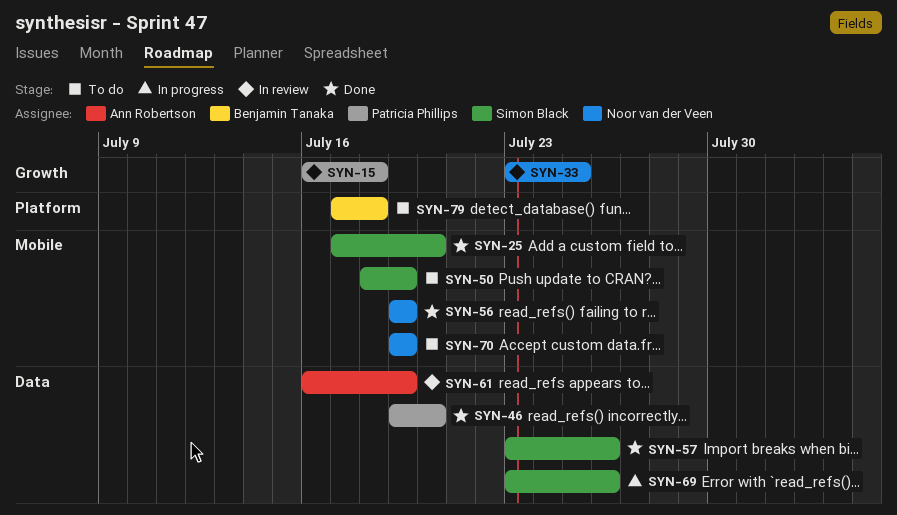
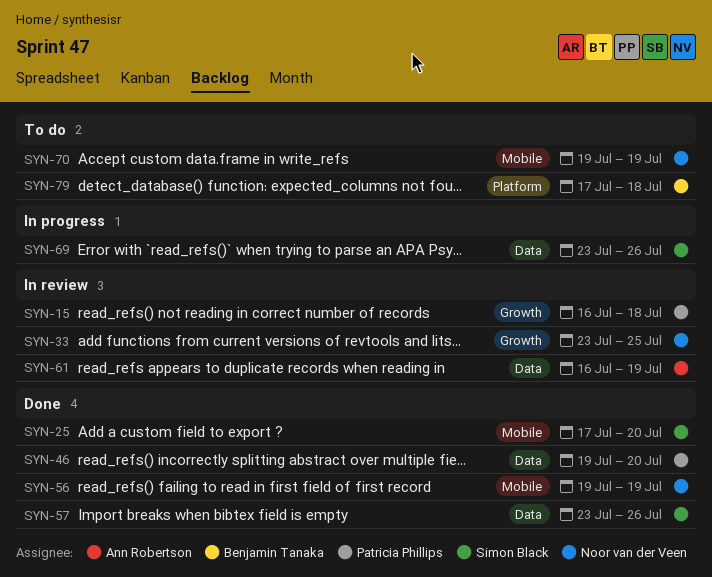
SYN-50: present -> none

